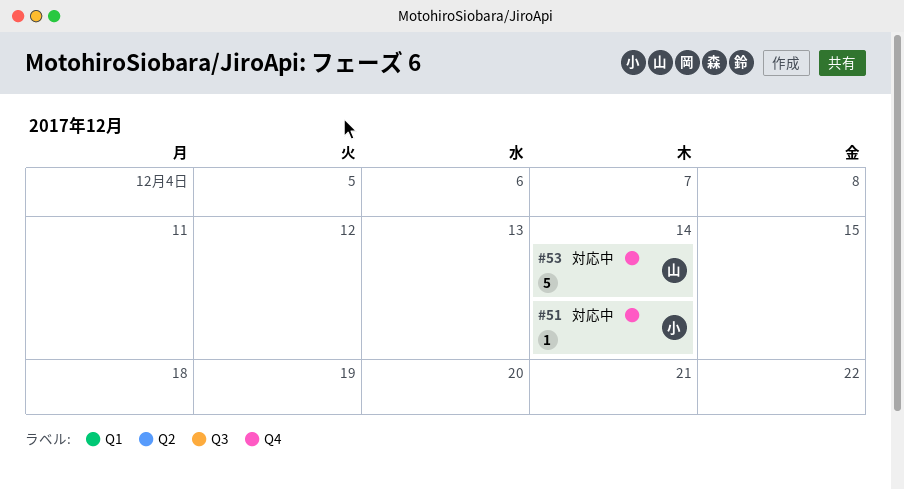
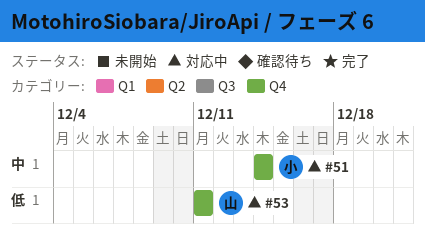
#53, due: Dec 14 -> Dec 11

